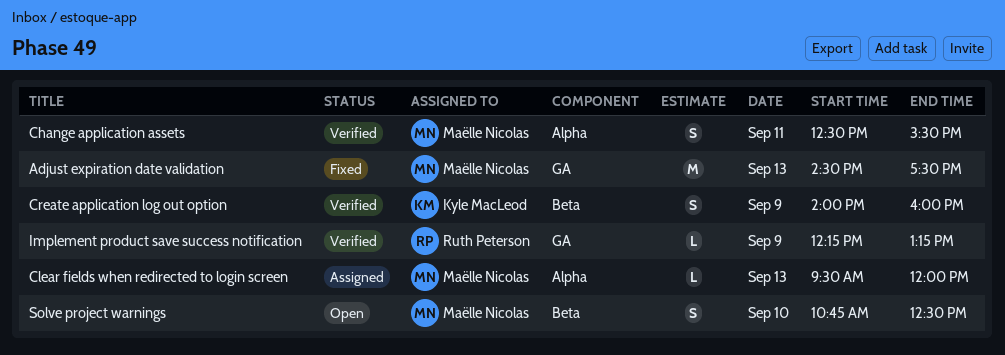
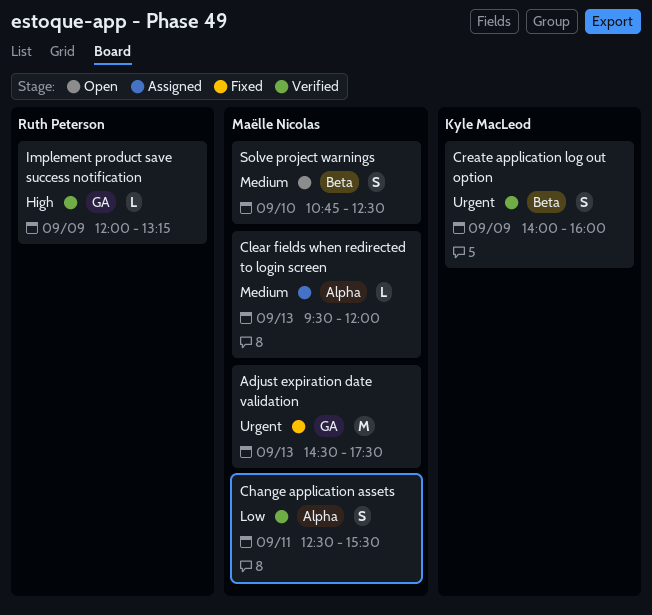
Implement product save success notification, begins: 12:15 -> 12:00

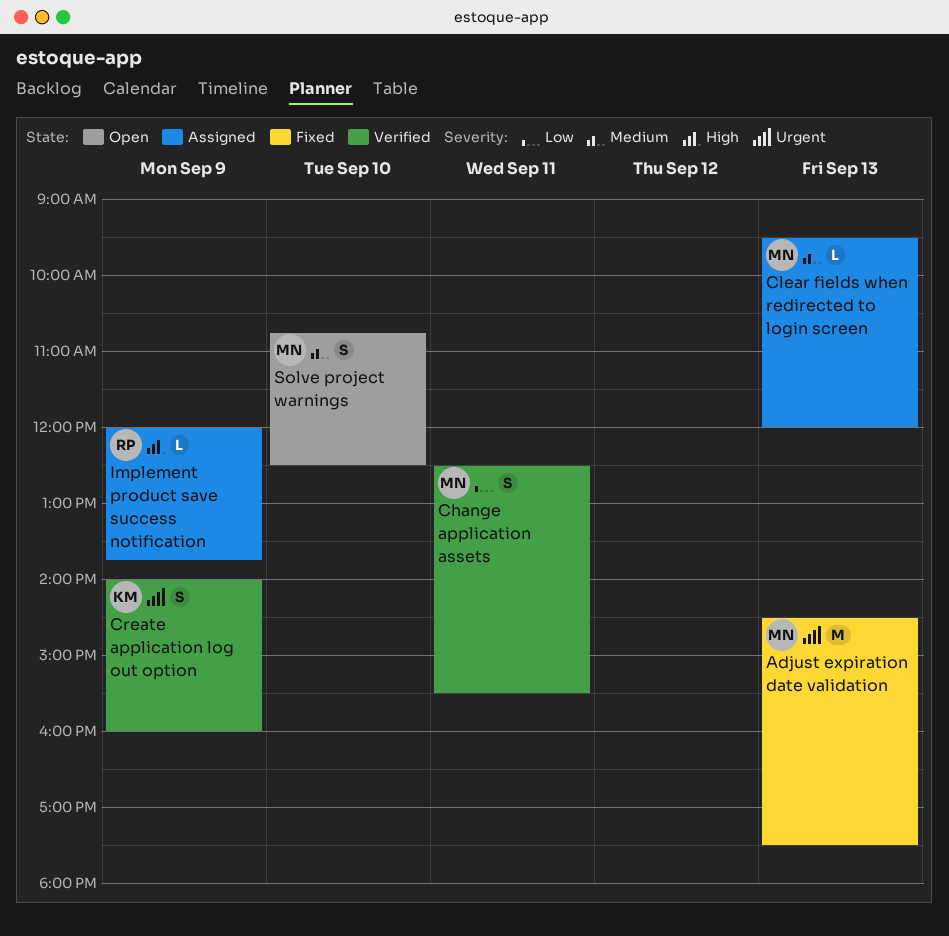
Implement product save success notification, status: Verified -> Assigned
Implement product save success notification, ends: 13:15 -> 13:45

